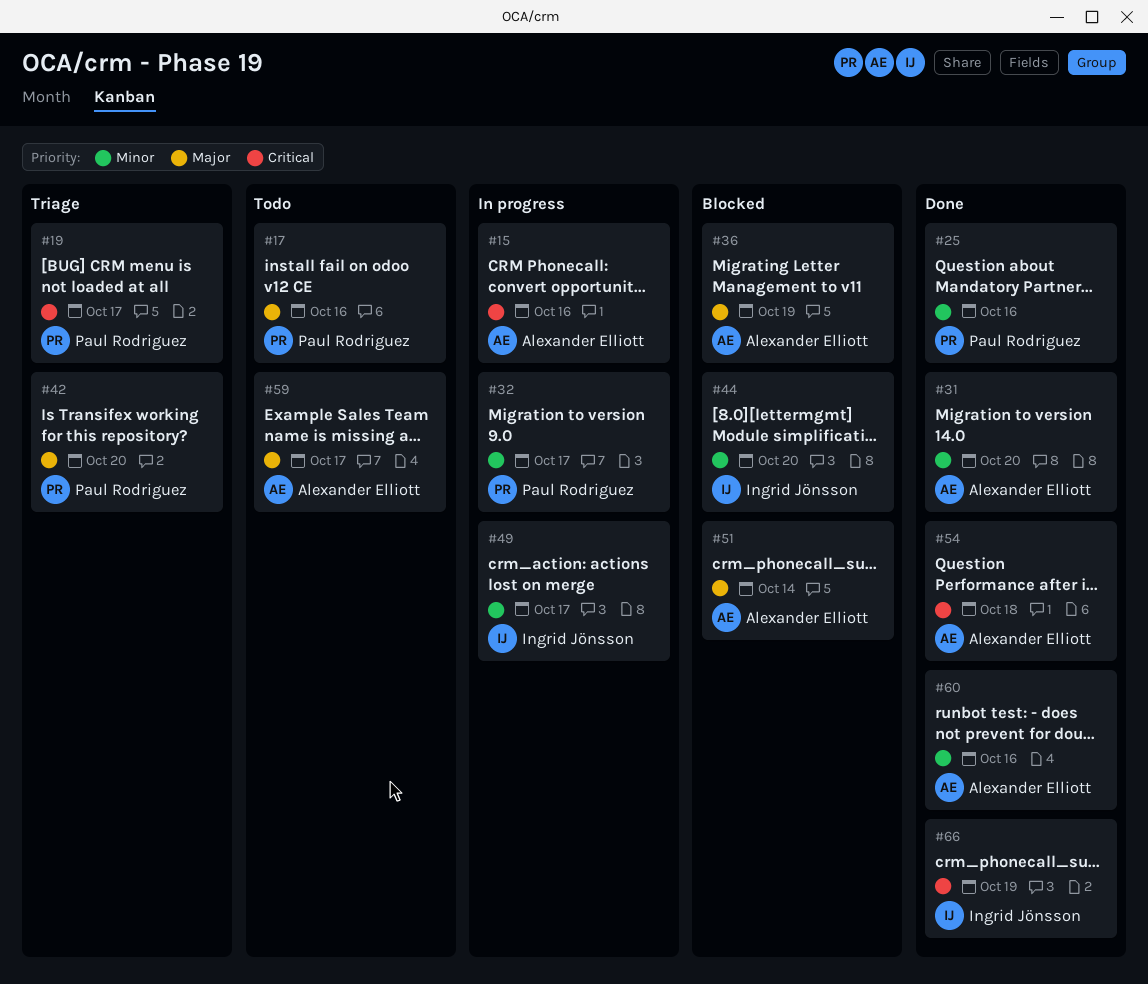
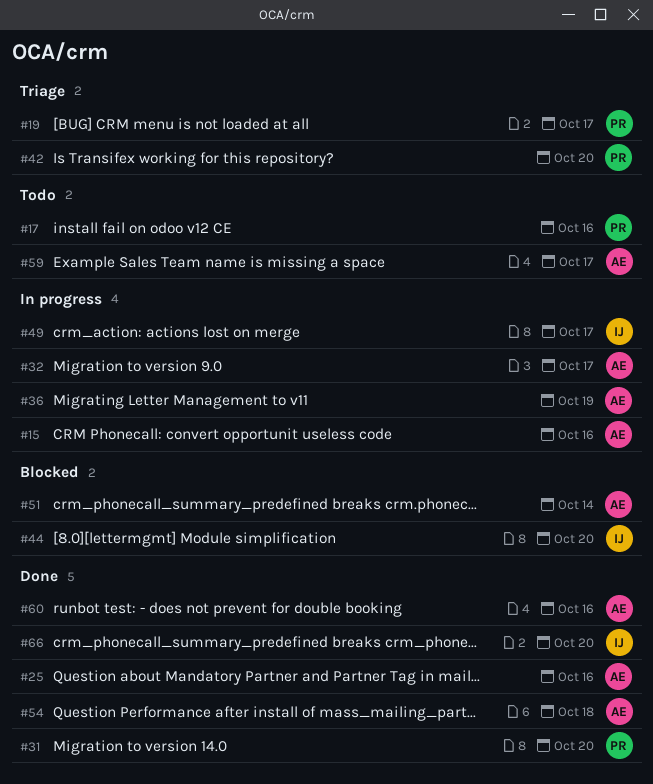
#25, owner: Paul Rodriguez -> Alexander Elliott
#31, owner: Alexander Elliott -> Paul Rodriguez
#32, owner: Paul Rodriguez -> Alexander Elliott
#36, status: Blocked -> In progress
#66, due: Oct 19 -> Oct 20

